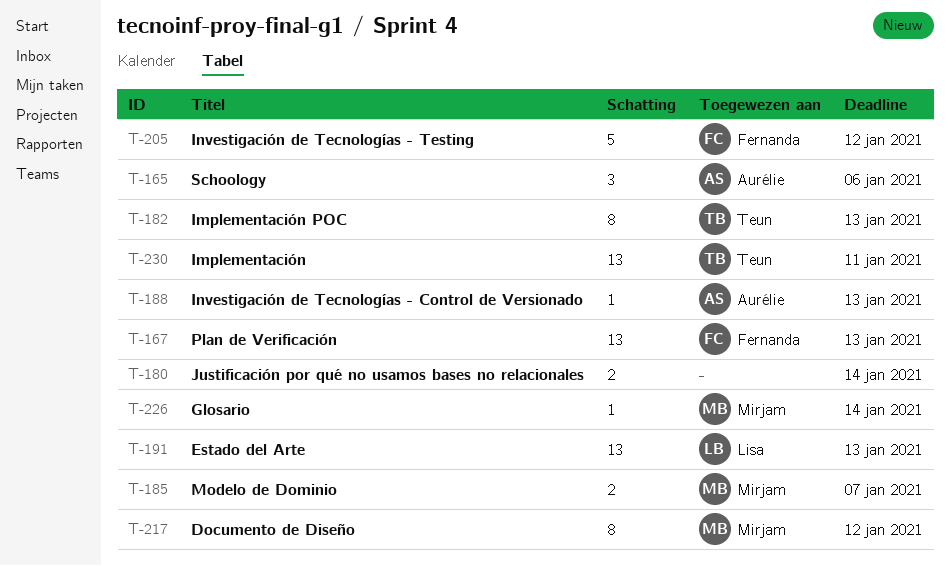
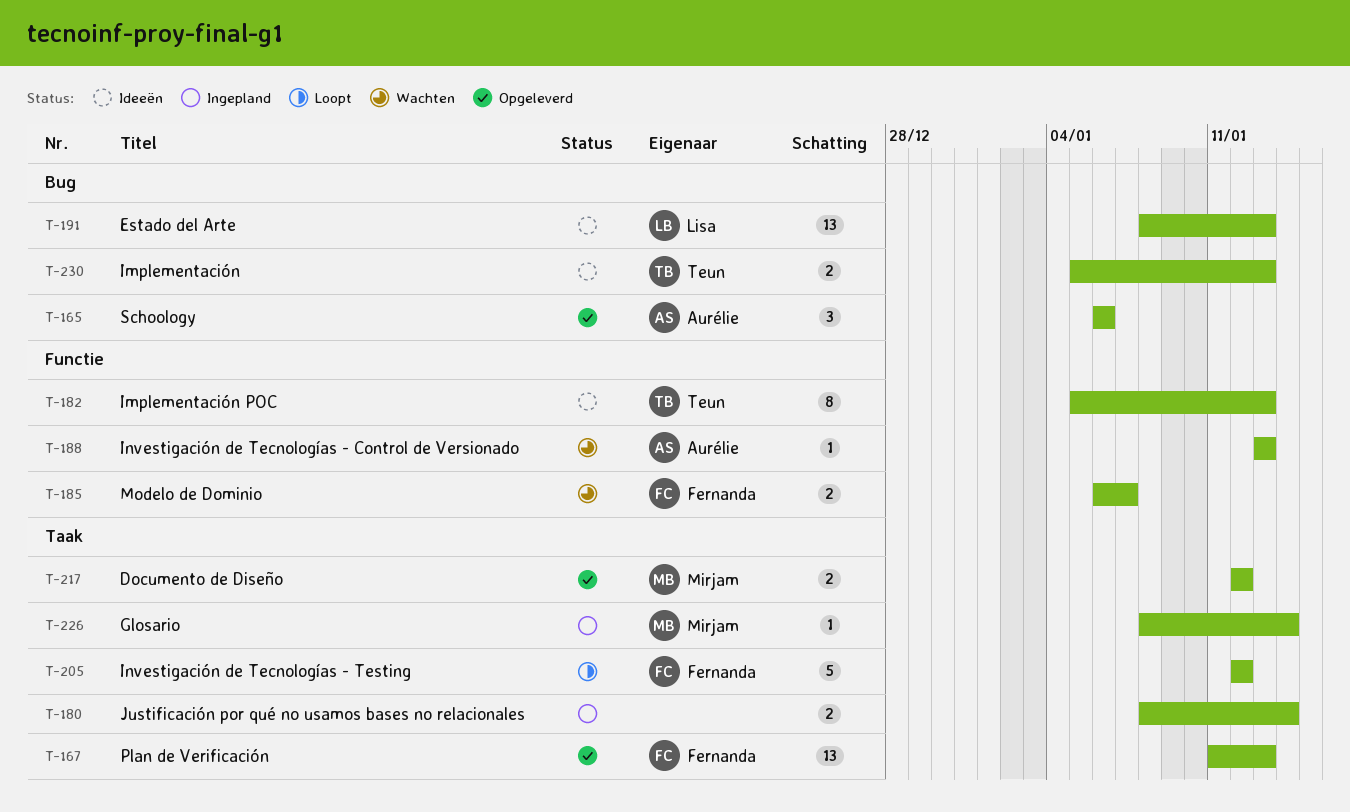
T-185, owner: Mirjam -> Fernanda
T-217, estimate: 8 -> 2
T-230, estimate: 13 -> 2
T-230, due: Jan 11 -> Jan 13

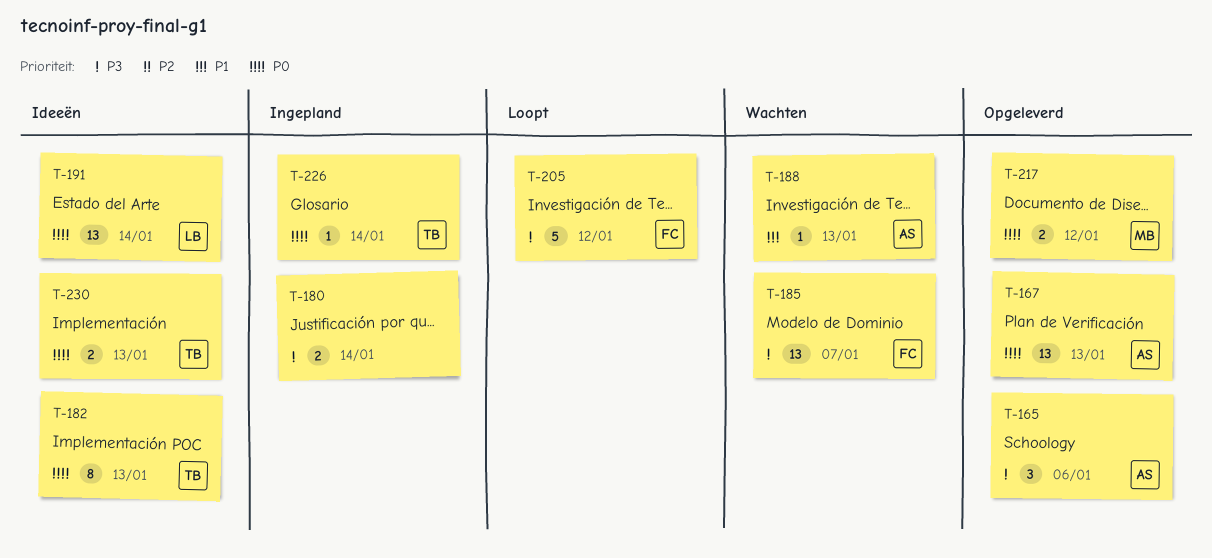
T-167, owner: Fernanda -> Aurélie
T-185, estimate: 2 -> 13
T-191, due: Jan 13 -> Jan 14
T-226, owner: Mirjam -> Teun

